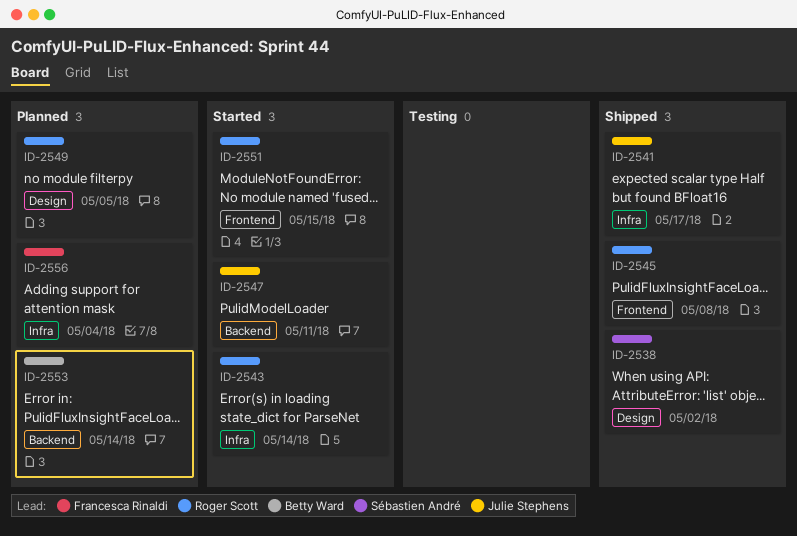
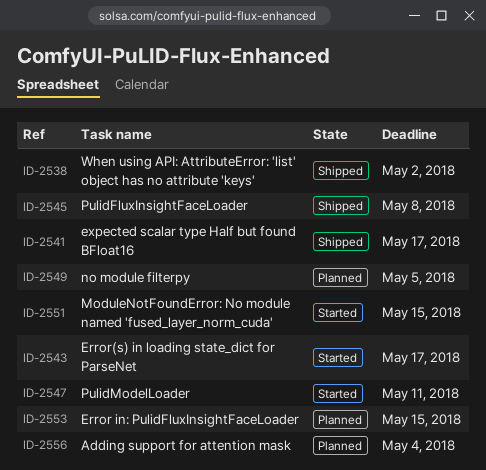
ID-2543, due: May 14 -> May 17
ID-2553, due: May 14 -> May 15

